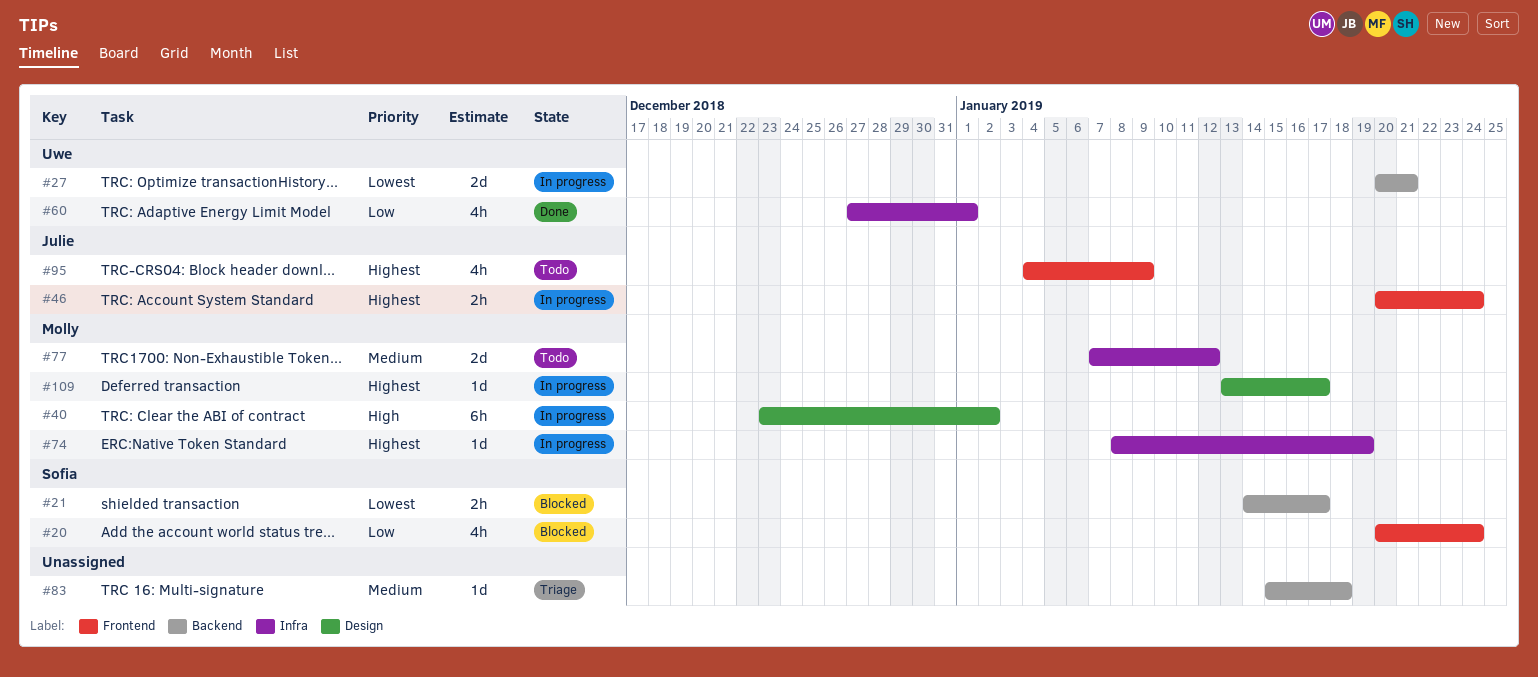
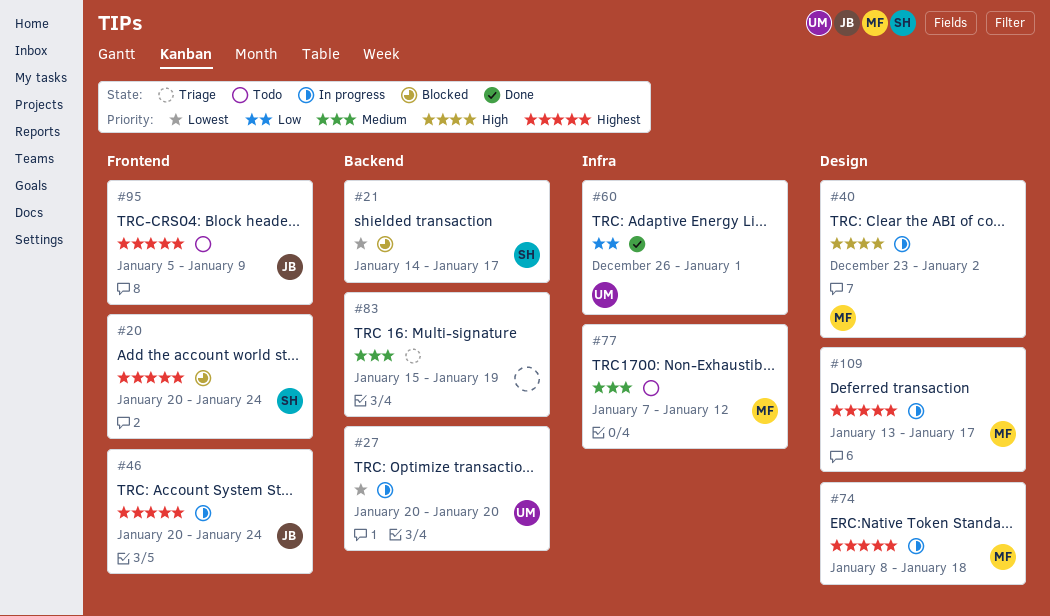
#20, priority: Low -> Highest
#27, due: Jan 21 -> Jan 20
#60, start: Dec 27 -> Dec 26
#74, label: Infra -> Design
#74, due: Jan 19 -> Jan 18
#83, due: Jan 18 -> Jan 19
#95, start: Jan 4 -> Jan 5

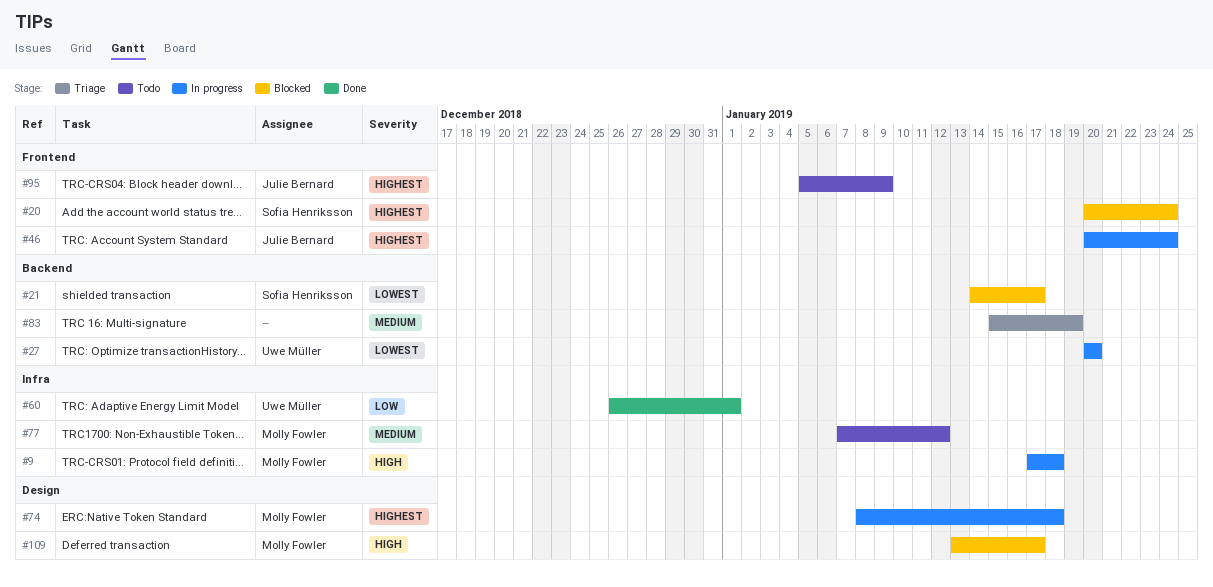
#9: none -> present
#40: present -> none
#109, status: In progress -> Blocked
#109, priority: Highest -> High

